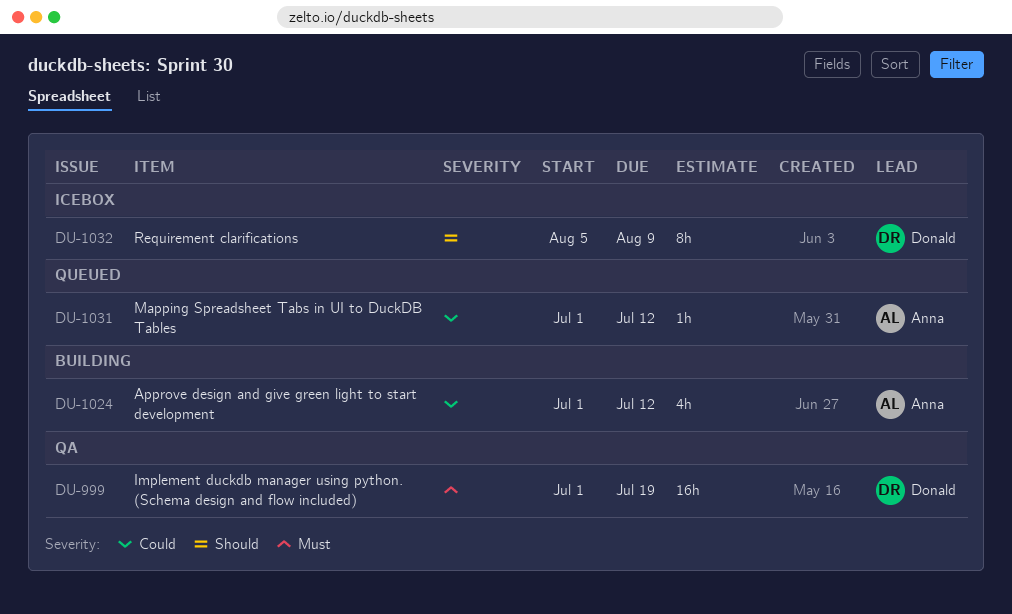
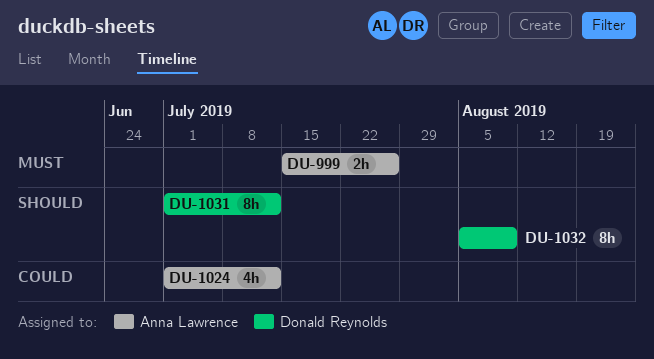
DU-999, owner: Donald Reynolds -> Anna Lawrence
DU-999, estimate: 16h -> 2h
DU-999, start: Jul 1 -> Jul 15
DU-999, due: Jul 19 -> Jul 26
DU-1031, owner: Anna Lawrence -> Donald Reynolds
DU-1031, priority: Could -> Should
DU-1031, estimate: 1h -> 8h

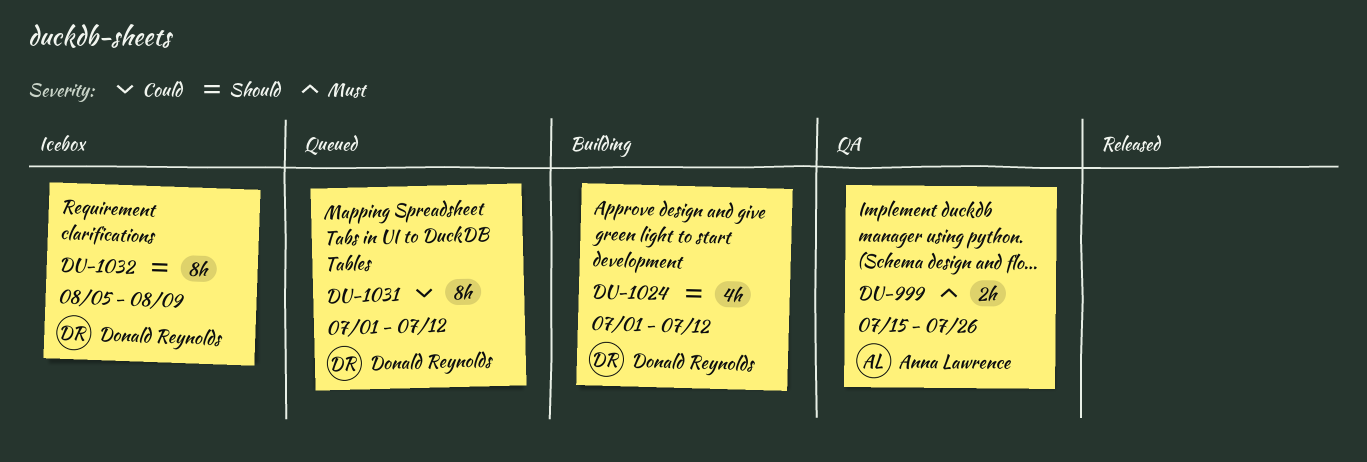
DU-1024, owner: Anna Lawrence -> Donald Reynolds
DU-1024, priority: Could -> Should
DU-1031, priority: Should -> Could

